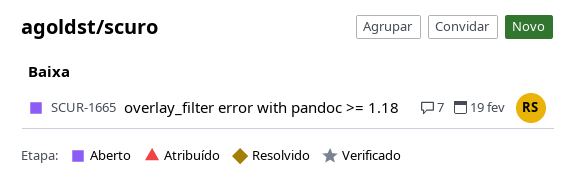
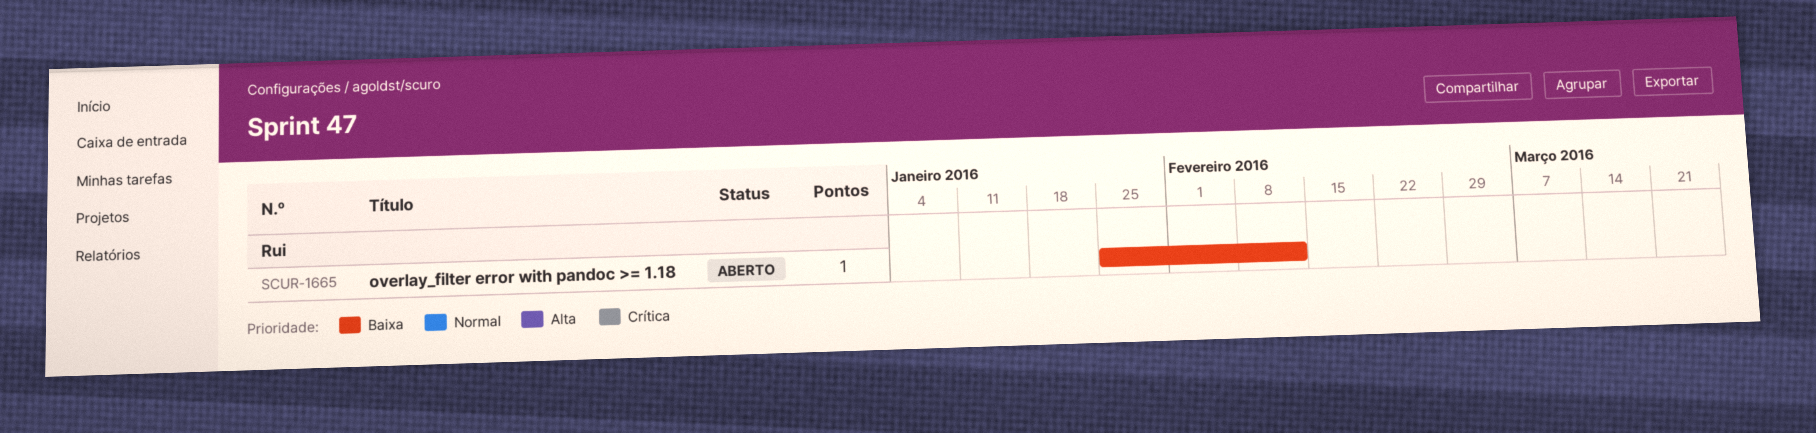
SCUR-1665, due: Feb 19 -> Feb 12

